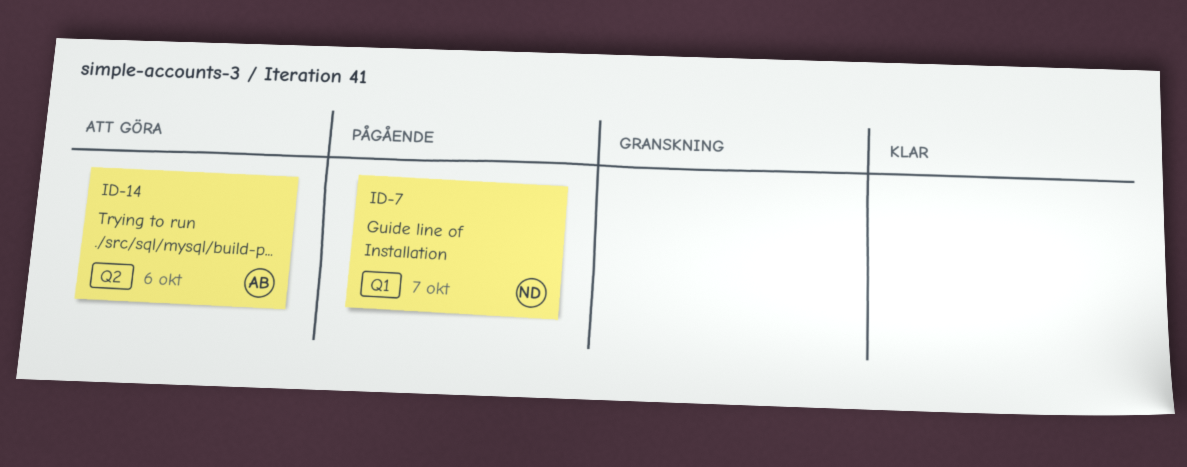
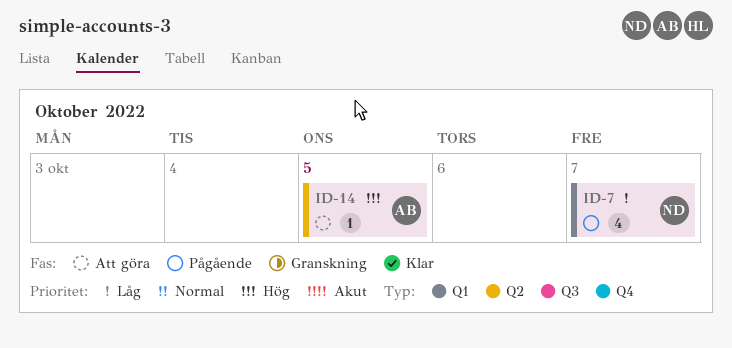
ID-14, due: Oct 6 -> Oct 5

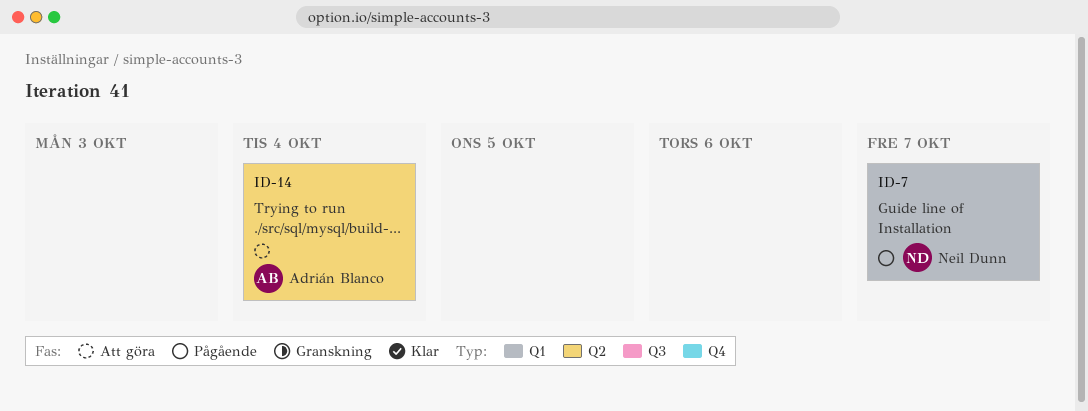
ID-14, due: Oct 5 -> Oct 4

